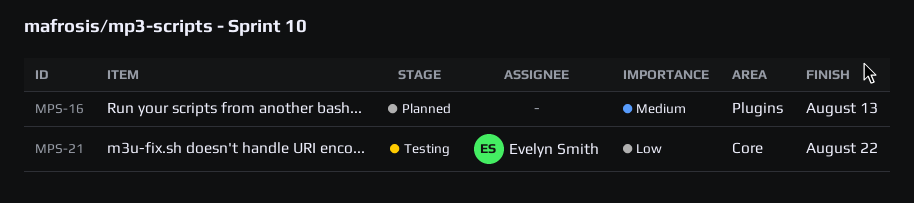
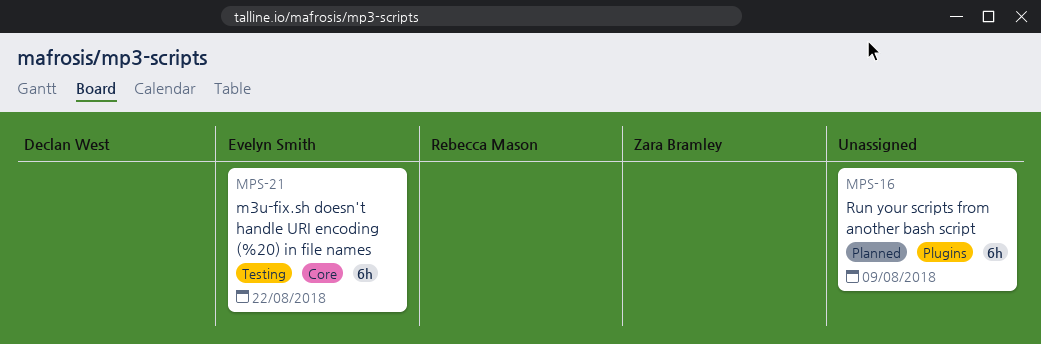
MPS-16, due: Aug 13 -> Aug 9

